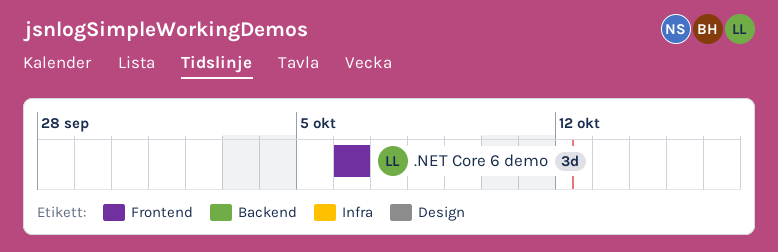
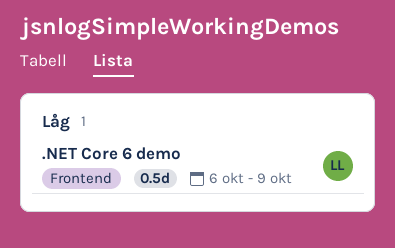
.NET Core 6 demo, estimate: 3d -> 0.5d
.NET Core 6 demo, due: Oct 6 -> Oct 9

